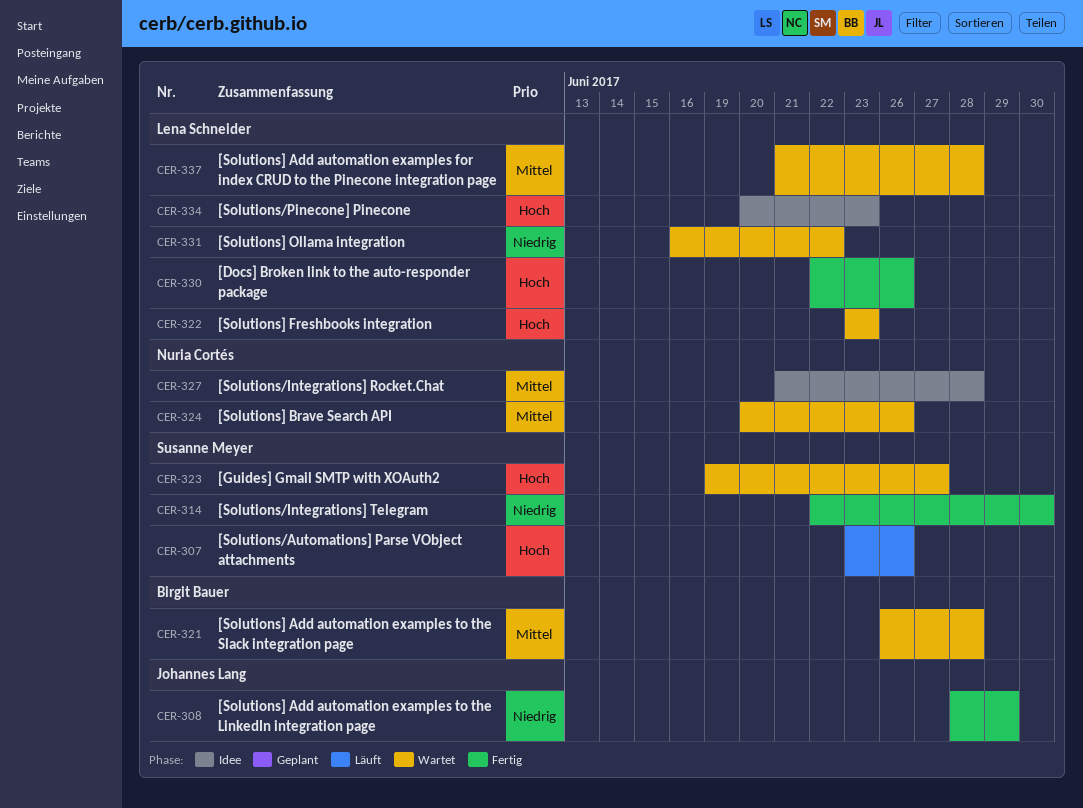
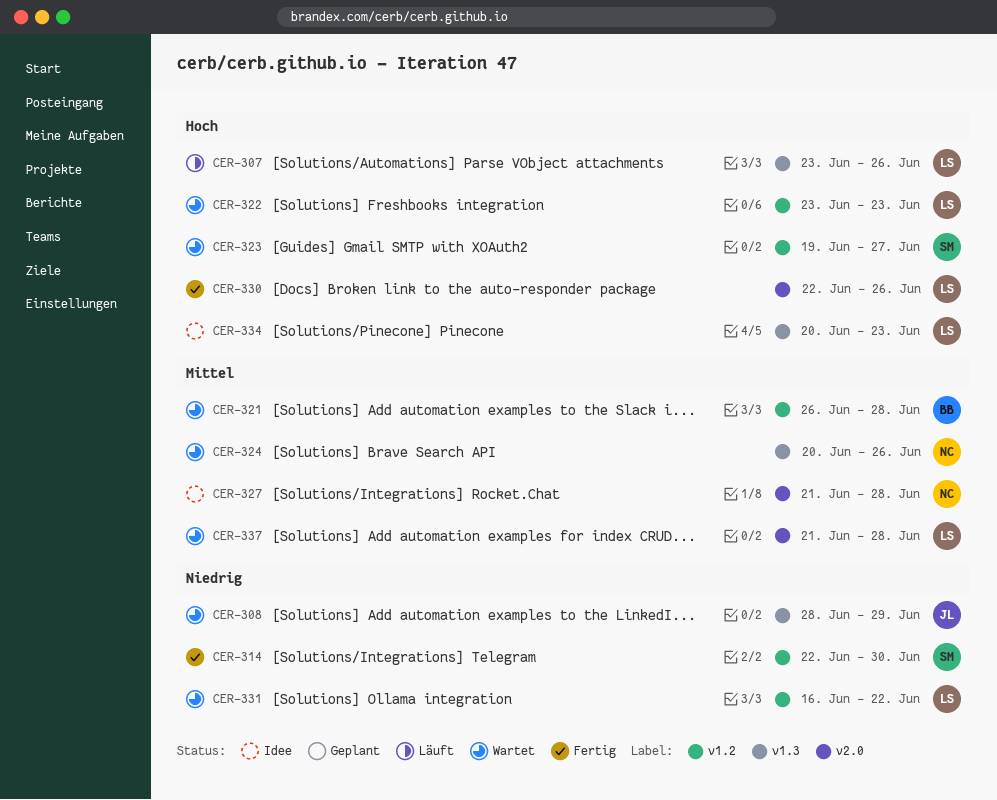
CER-307, owner: Susanne Meyer -> Lena Schneider
CER-308, status: Fertig -> Wartet

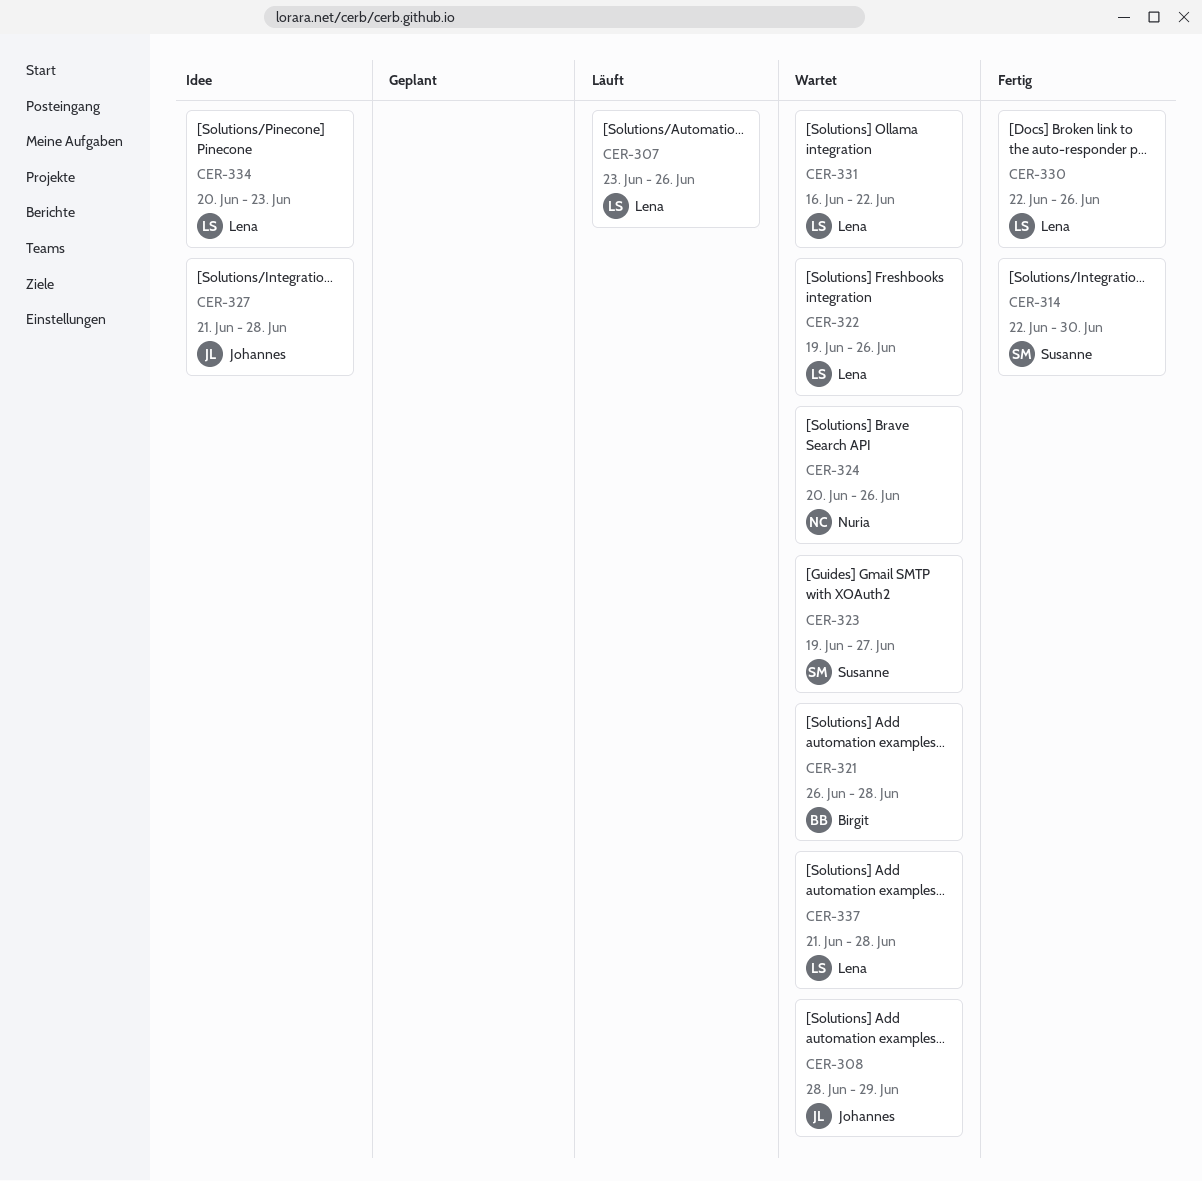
CER-322, start: Jun 23 -> Jun 19
CER-322, due: Jun 23 -> Jun 26
CER-327, owner: Nuria -> Johannes

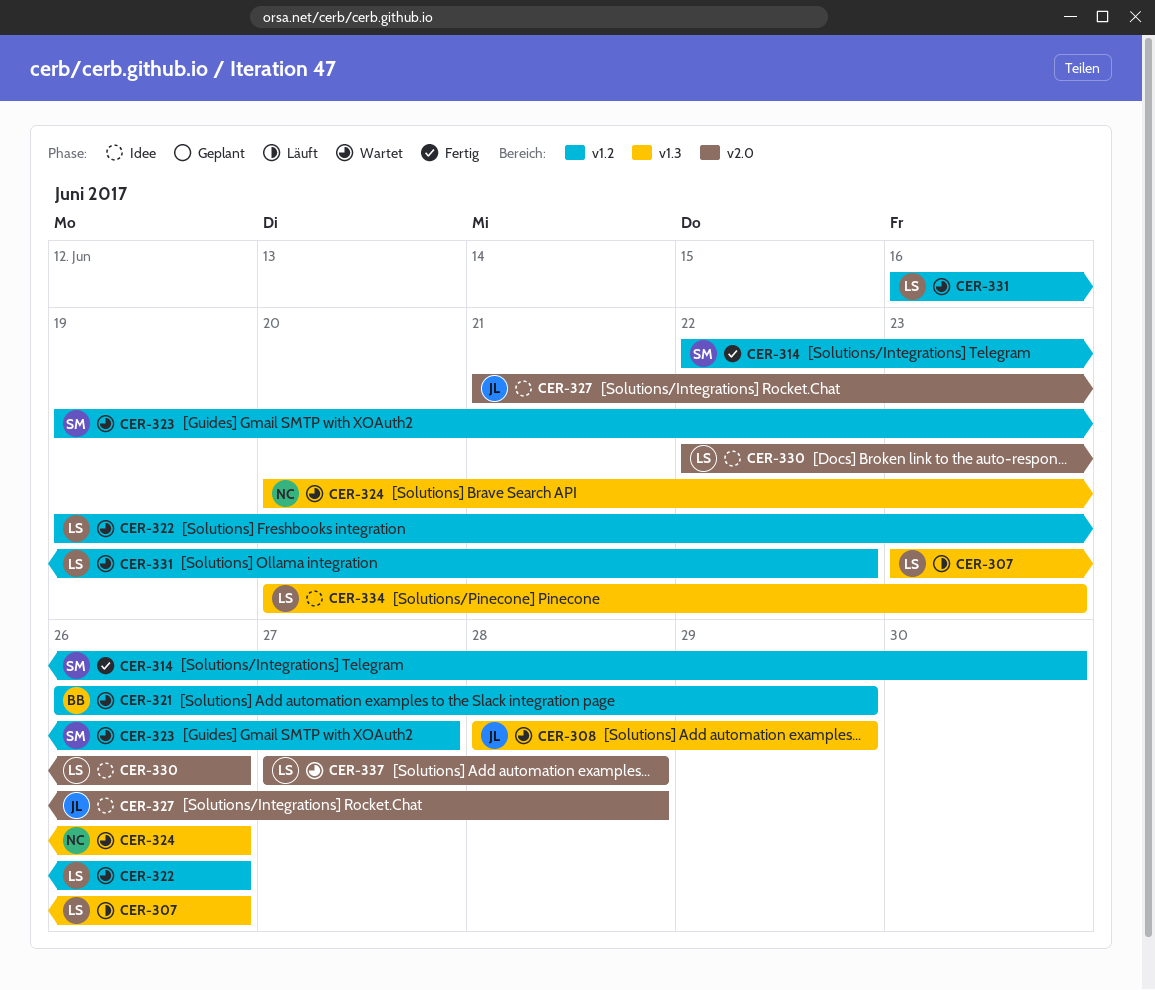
CER-321, due: Jun 28 -> Jun 29
CER-330, status: Fertig -> Idee
CER-337, start: Jun 21 -> Jun 27

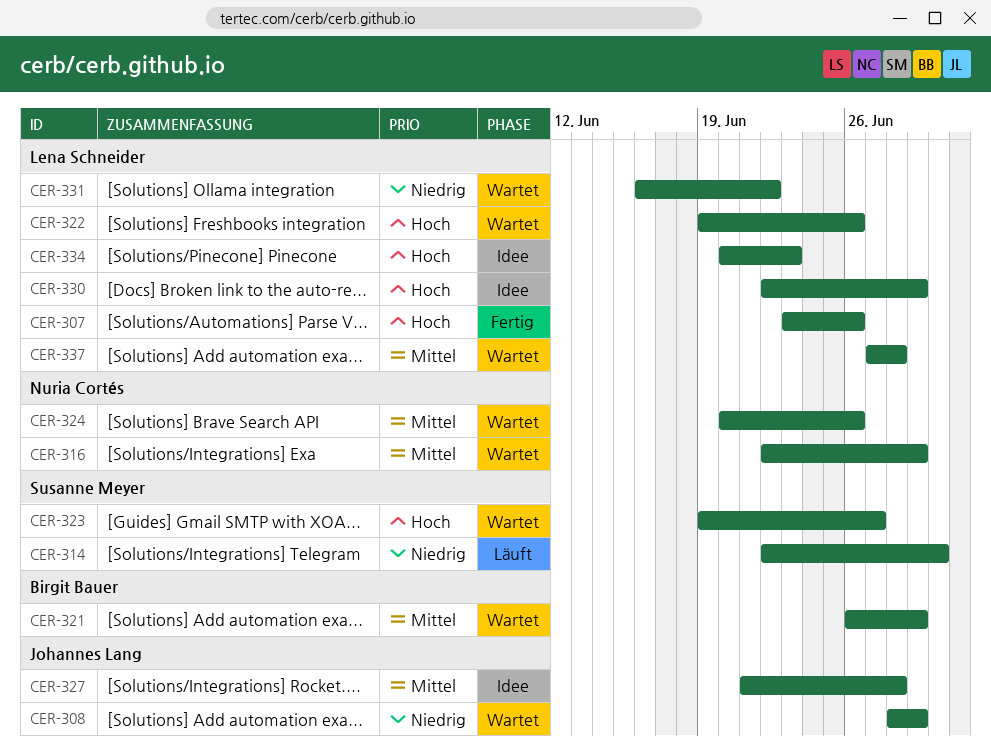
CER-307, status: Läuft -> Fertig
CER-314, status: Fertig -> Läuft
CER-316: none -> present
CER-330, due: Jun 26 -> Jun 29

